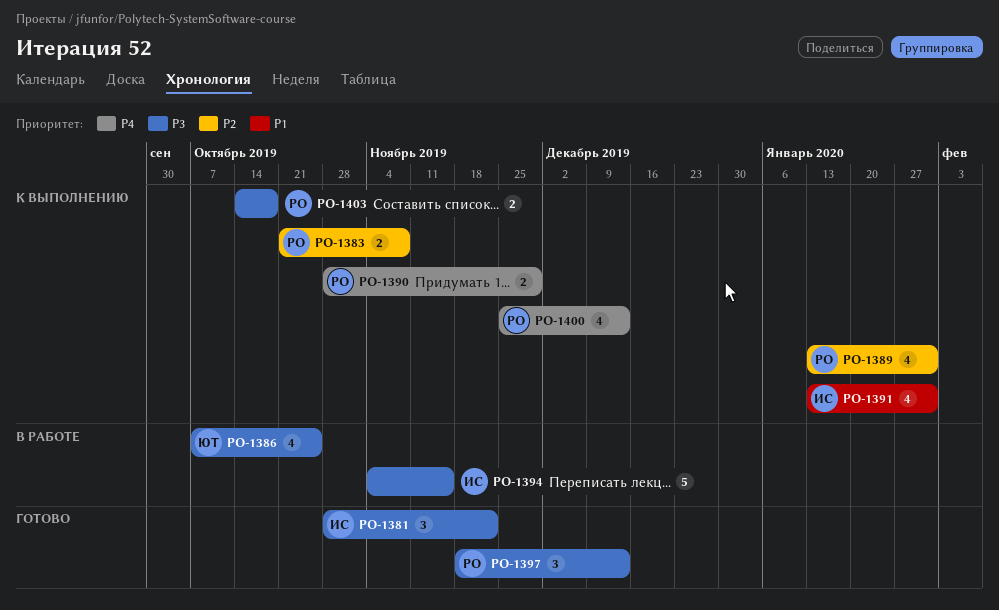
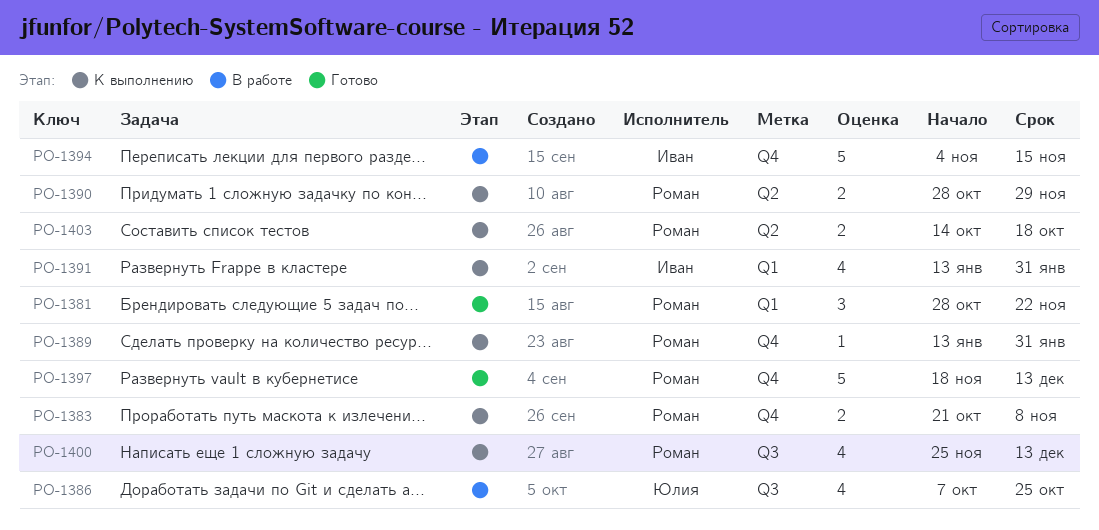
PO-1381, owner: Иван -> Роман
PO-1389, estimate: 4 -> 1
PO-1397, estimate: 3 -> 5

